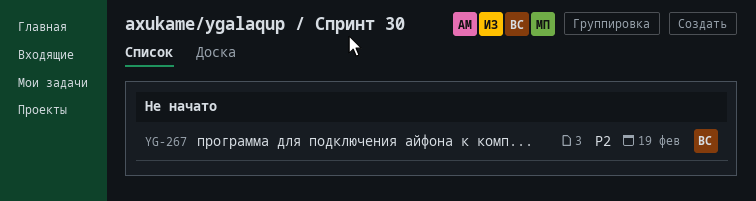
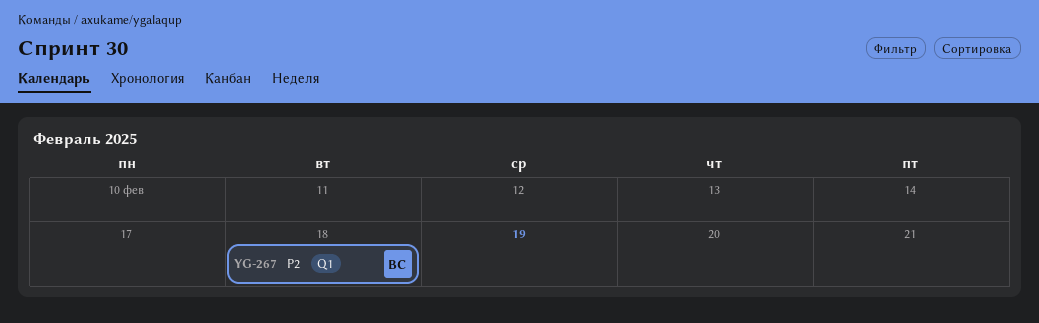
YG-267, due: Feb 19 -> Feb 18

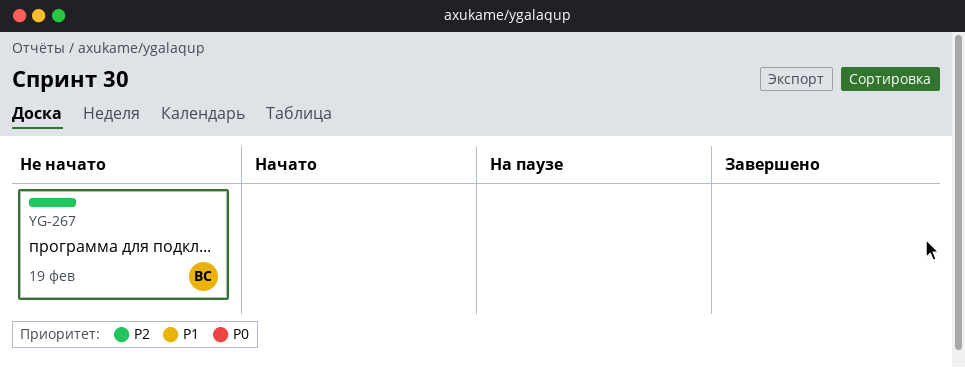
YG-267, due: Feb 18 -> Feb 19

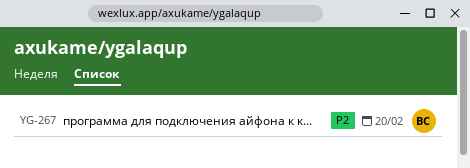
YG-267, due: Feb 19 -> Feb 20

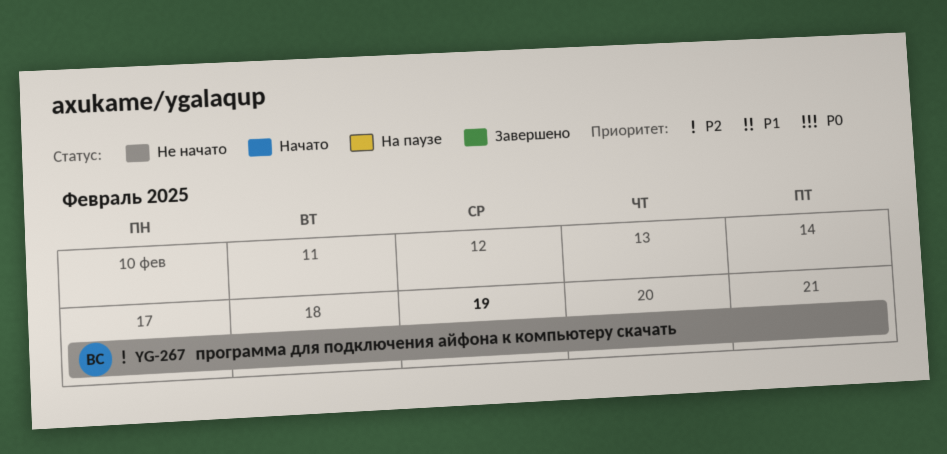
YG-267, due: Feb 20 -> Feb 21

